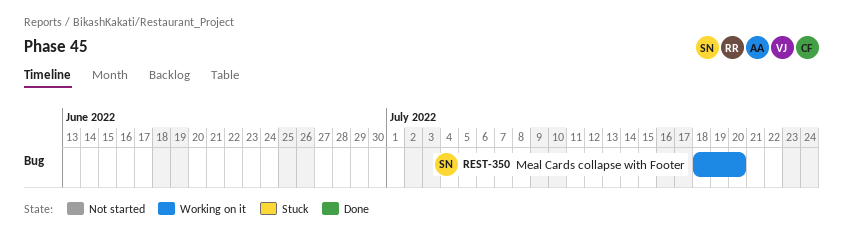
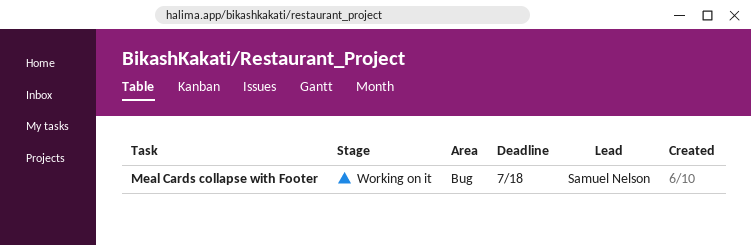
Meal Cards collapse with Footer, due: Jul 20 -> Jul 18

